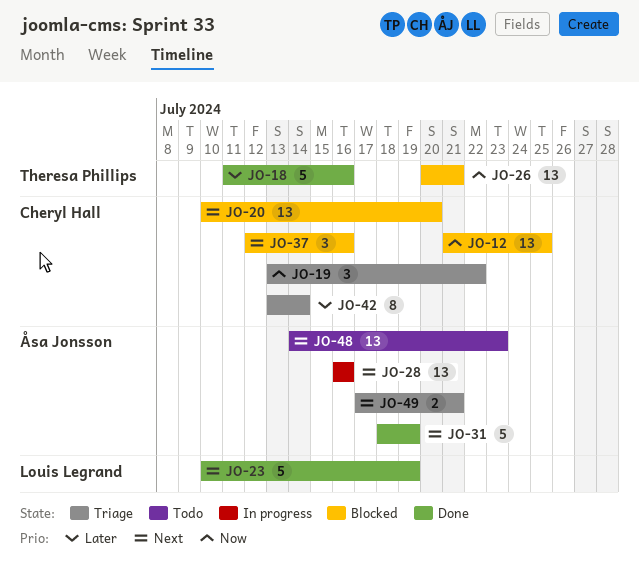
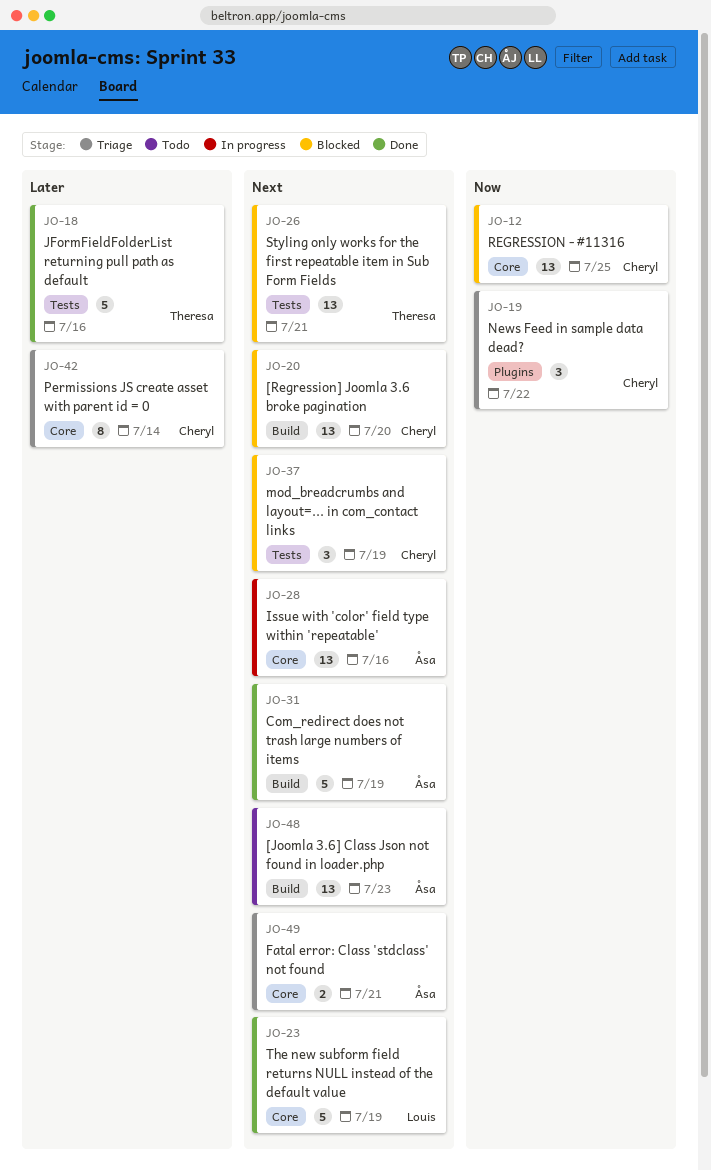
JO-26, priority: Now -> Next
JO-37, due: Jul 16 -> Jul 19

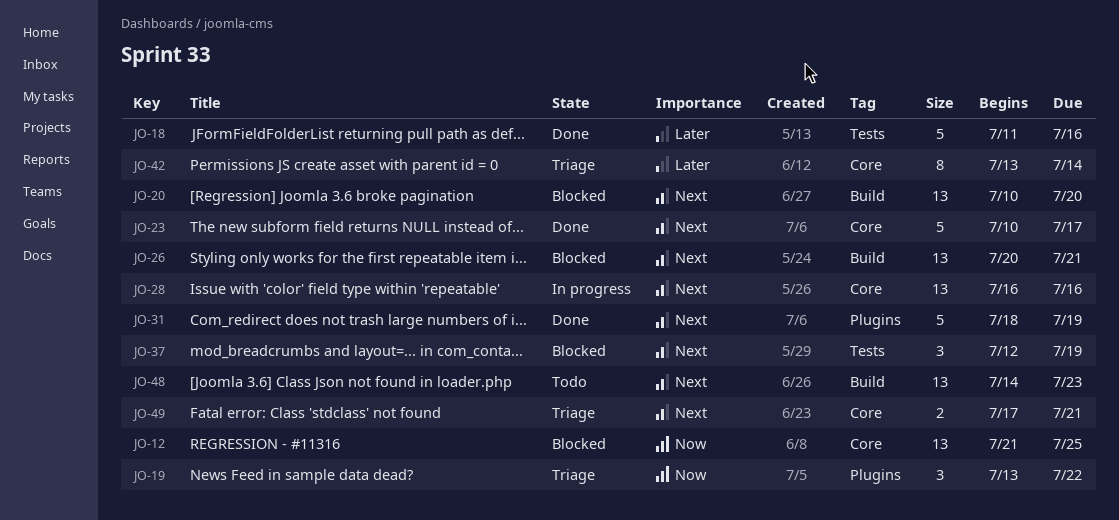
JO-23, due: Jul 19 -> Jul 17
JO-26, label: Tests -> Build
JO-31, label: Build -> Plugins

